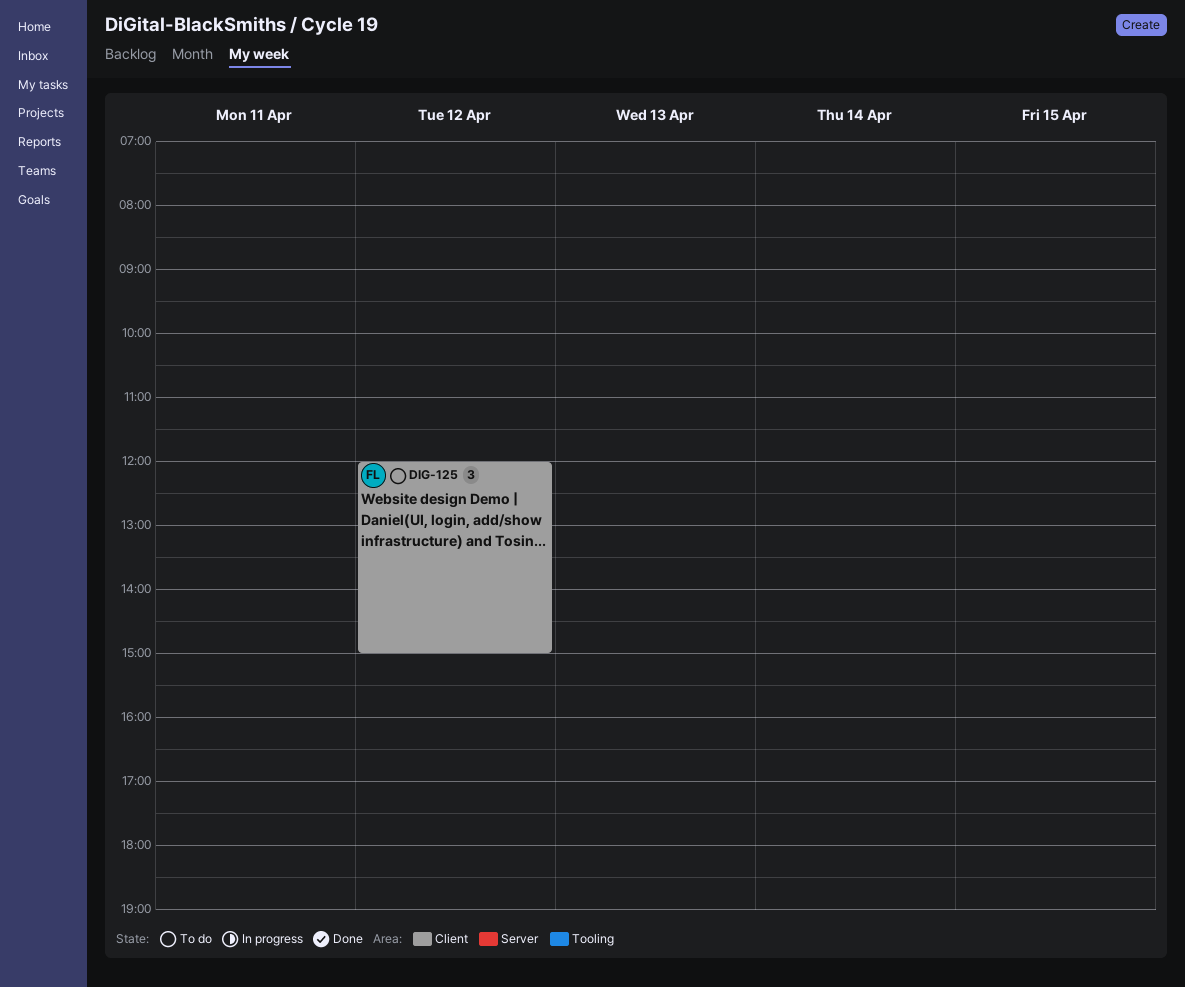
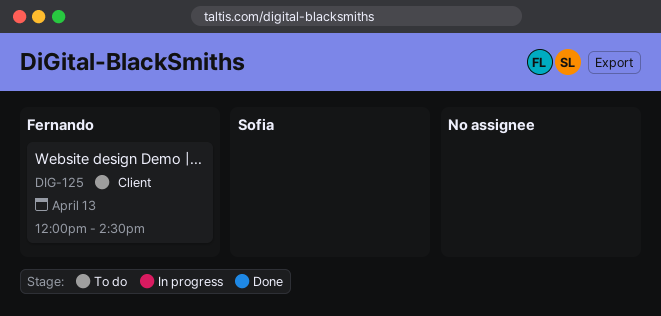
DIG-125, day: Apr 12 -> Apr 13
DIG-125, ends: 15:00 -> 14:30

